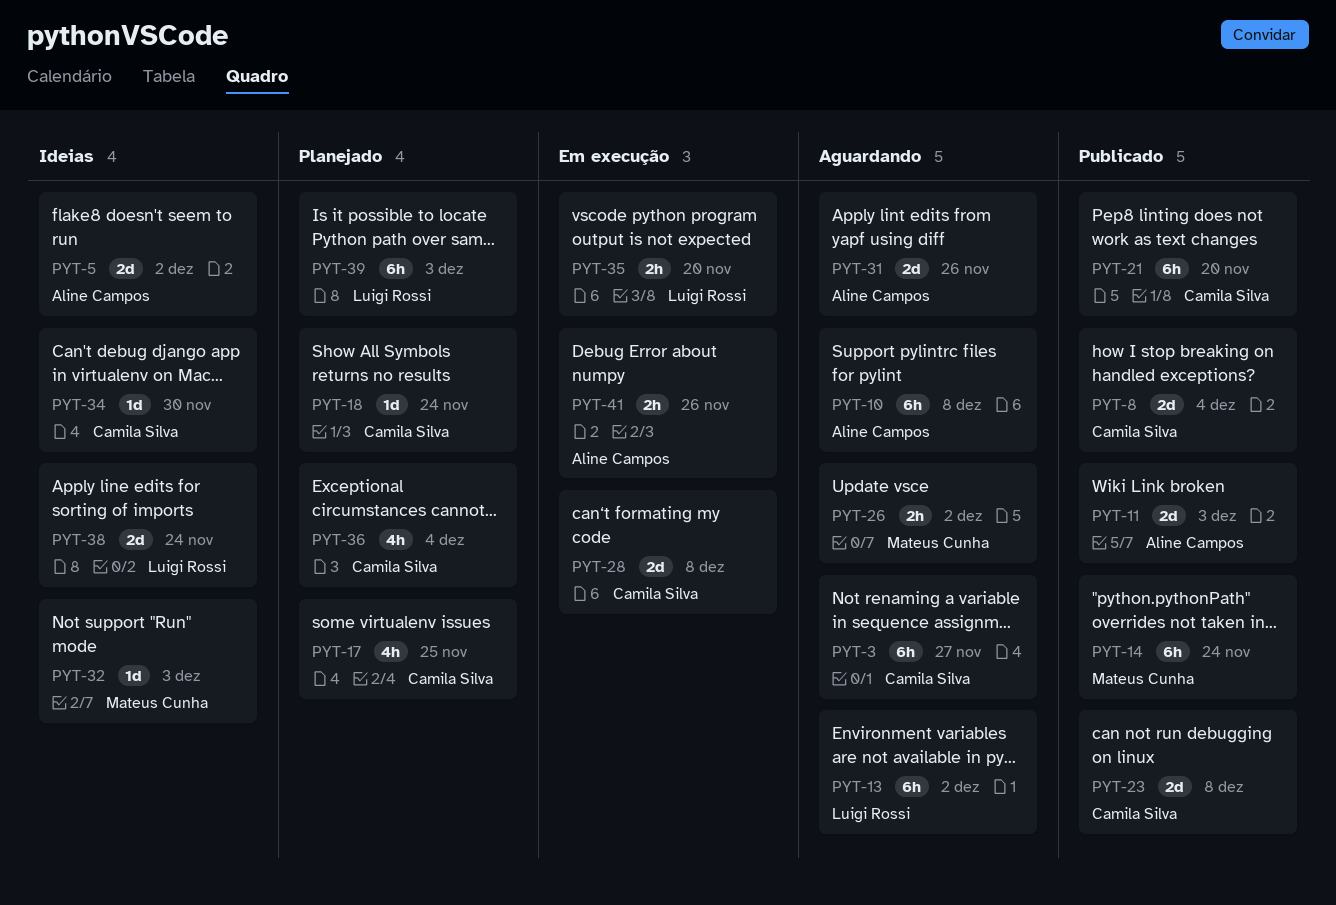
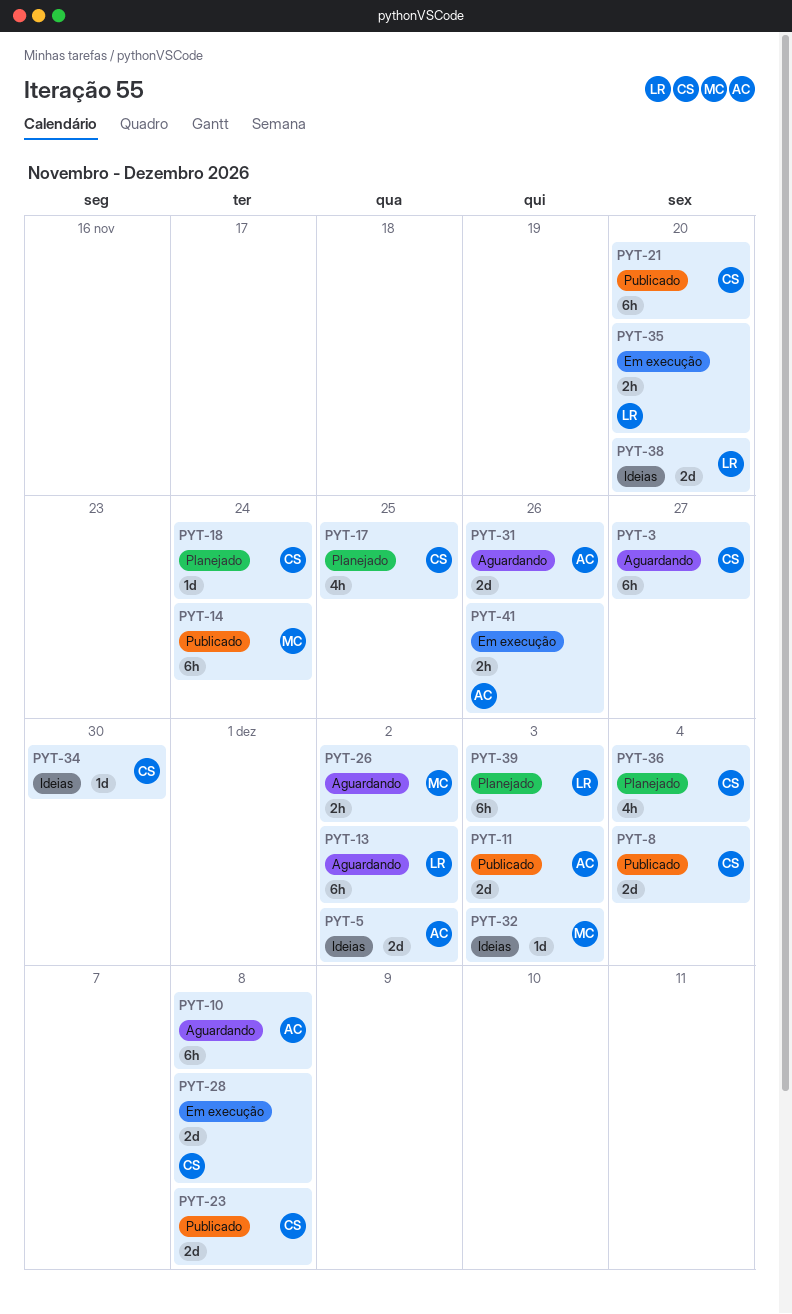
PYT-38, due: Nov 24 -> Nov 20

